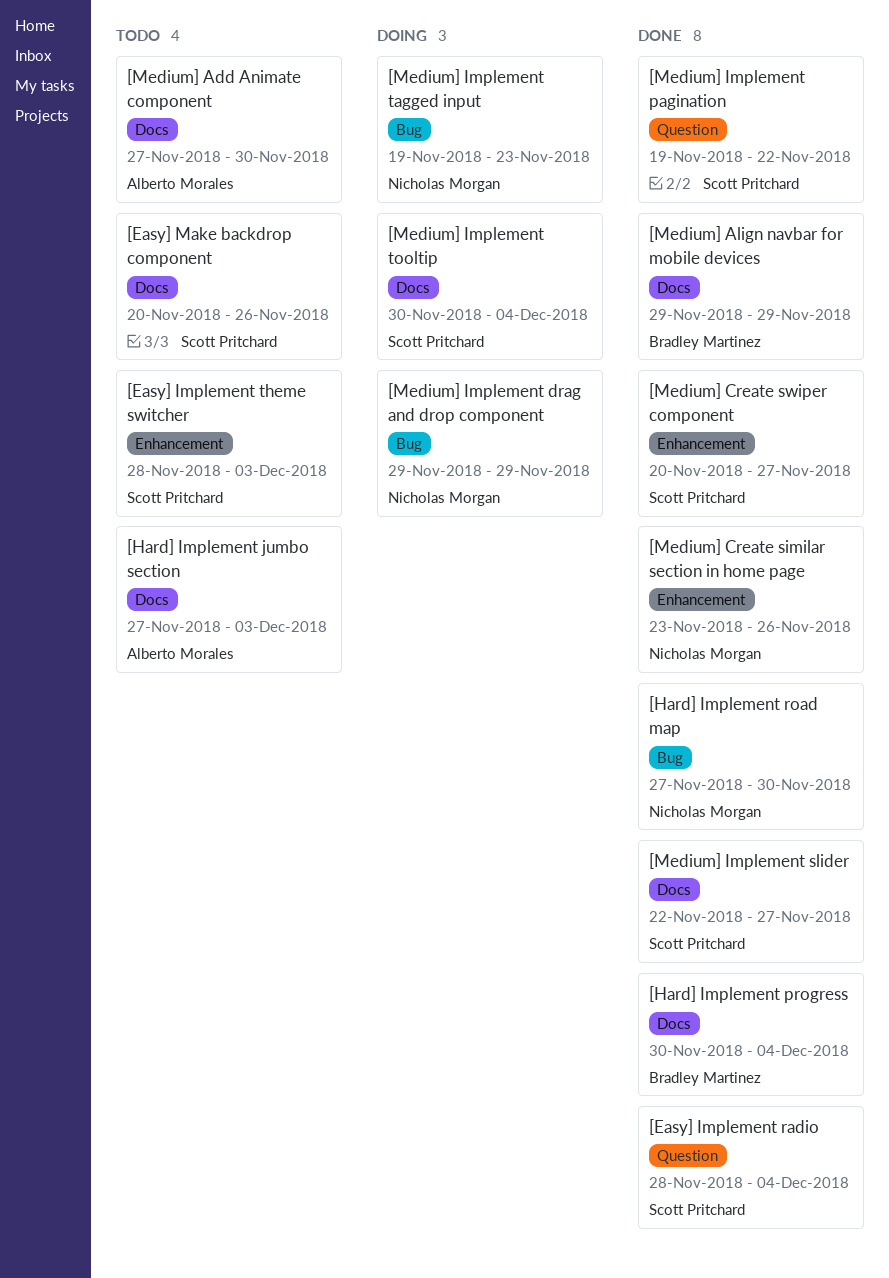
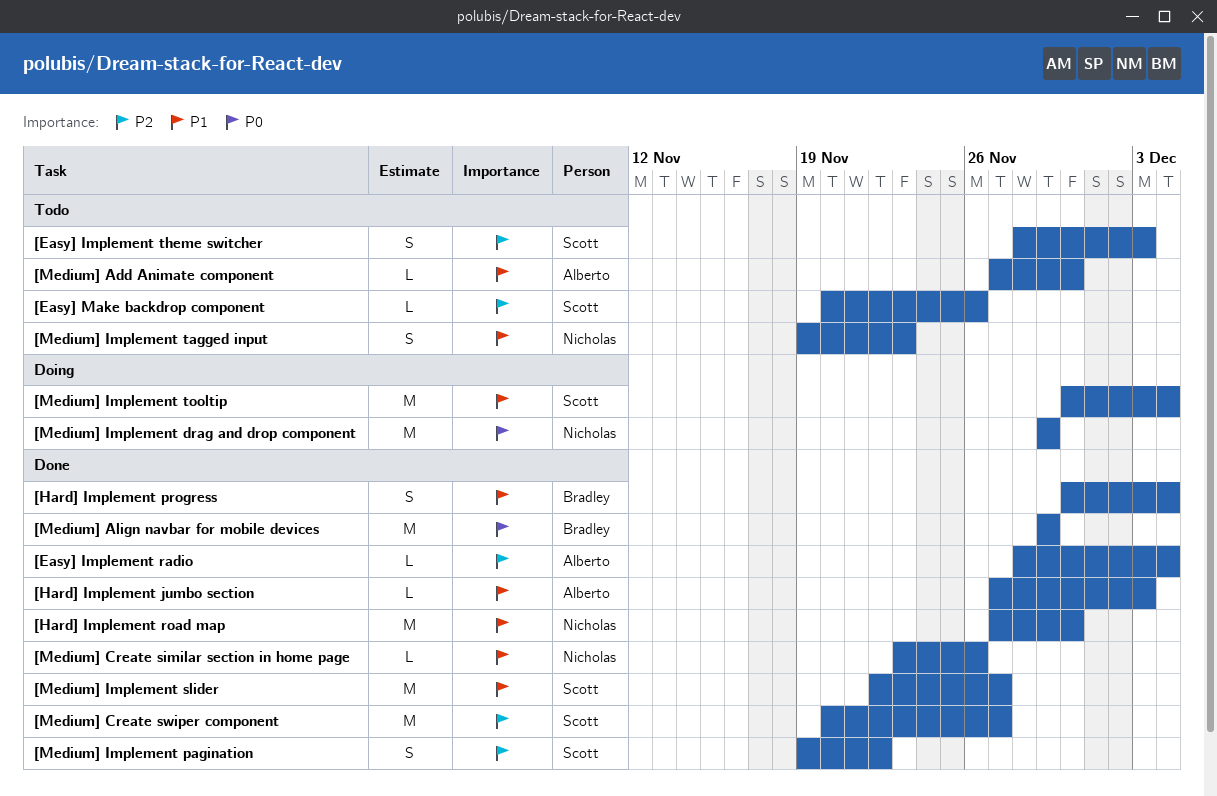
[Easy] Implement radio, owner: Scott Pritchard -> Alberto Morales
[Hard] Implement jumbo section, status: Todo -> Done
[Medium] Implement tagged input, status: Doing -> Todo

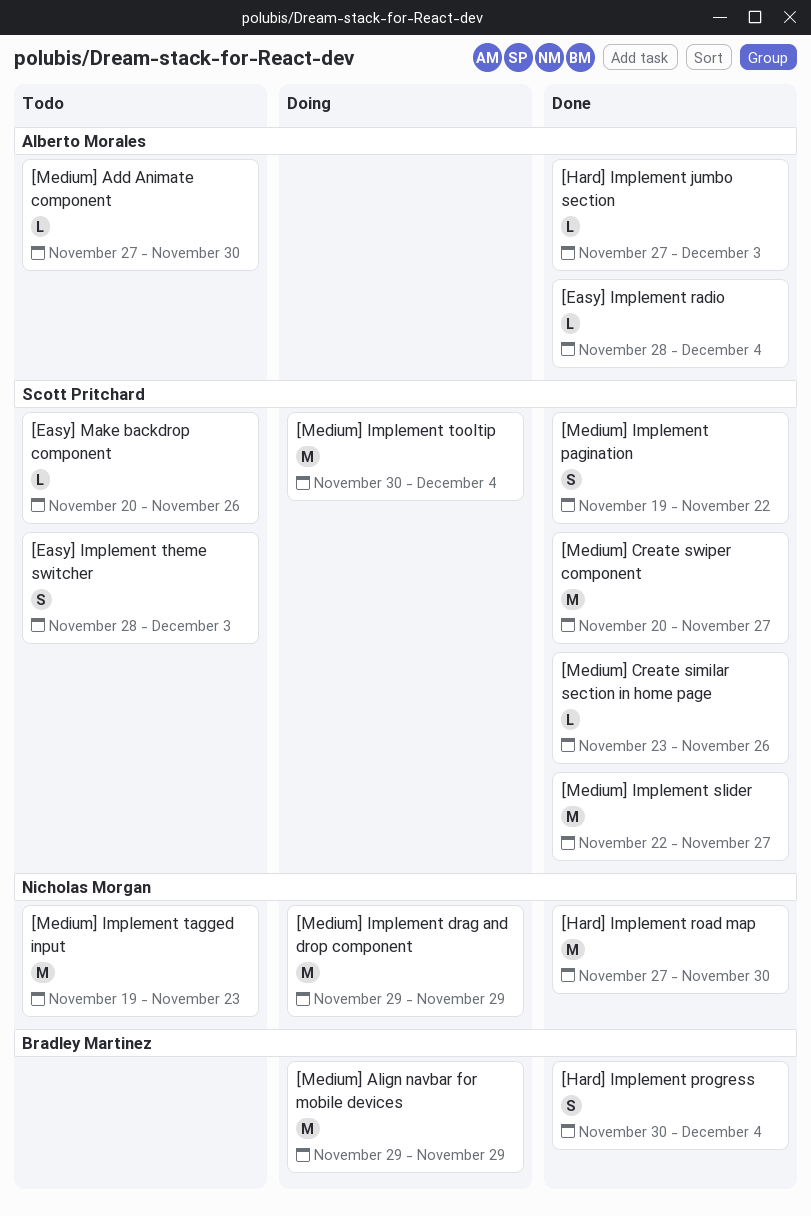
[Medium] Align navbar for mobile devices, status: Done -> Doing
[Medium] Create similar section in home page, owner: Nicholas Morgan -> Scott Pritchard
[Medium] Implement tagged input, estimate: S -> M

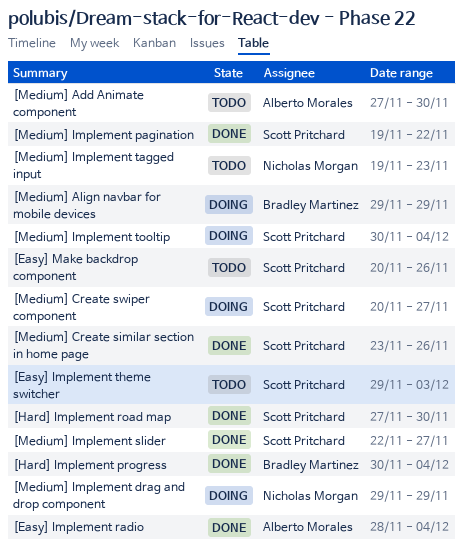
[Easy] Implement theme switcher, start: Nov 28 -> Nov 29
[Hard] Implement jumbo section: present -> none
[Hard] Implement road map, owner: Nicholas Morgan -> Scott Pritchard
[Medium] Create swiper component, status: Done -> Doing

